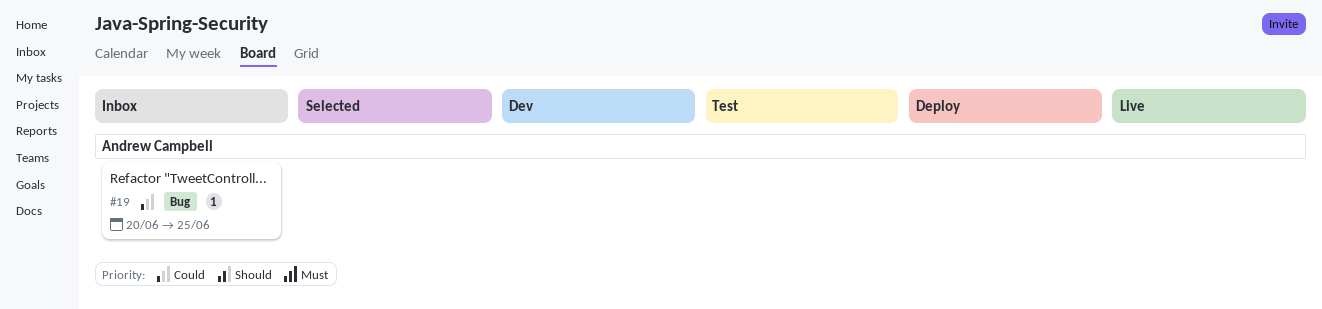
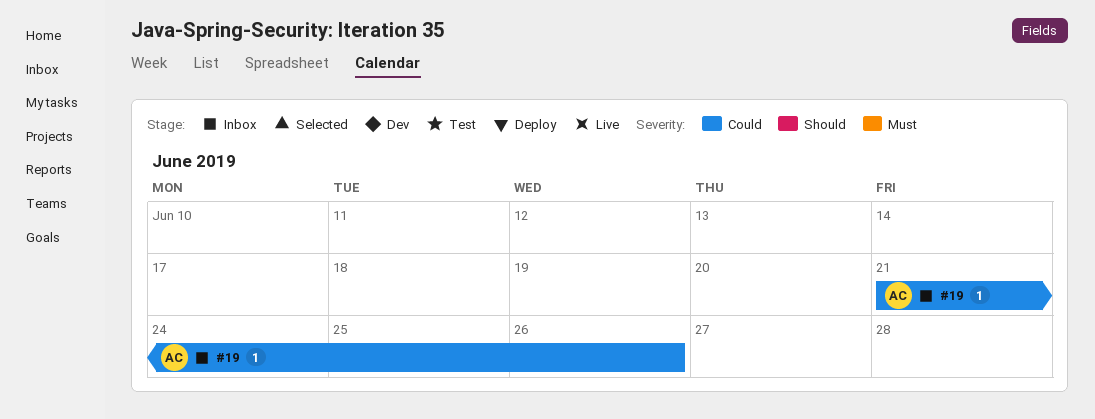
#19, start: Jun 20 -> Jun 21
#19, due: Jun 25 -> Jun 26

